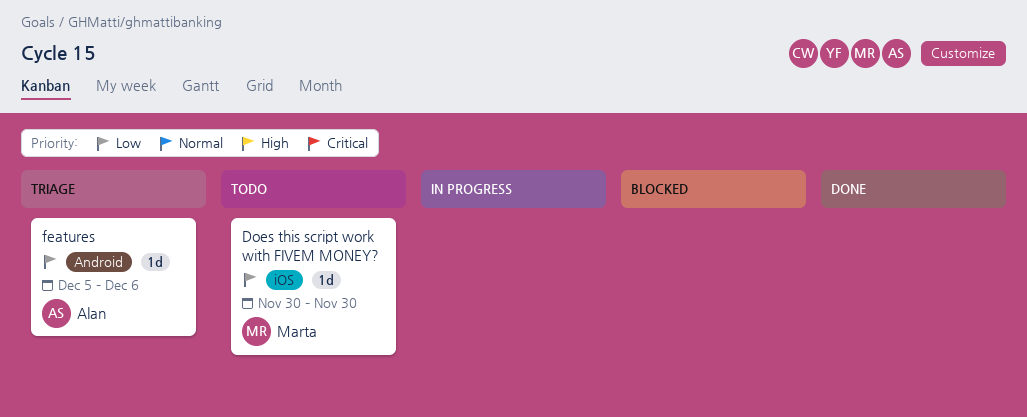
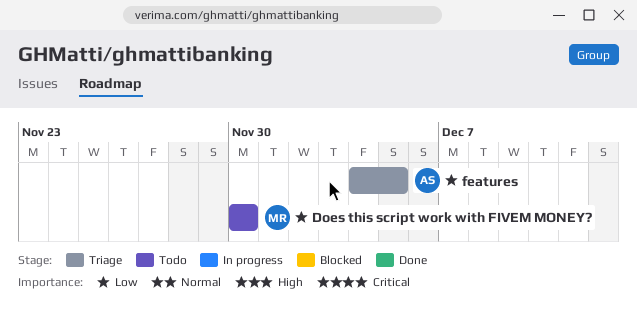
features, start: Dec 5 -> Dec 4
features, due: Dec 6 -> Dec 5

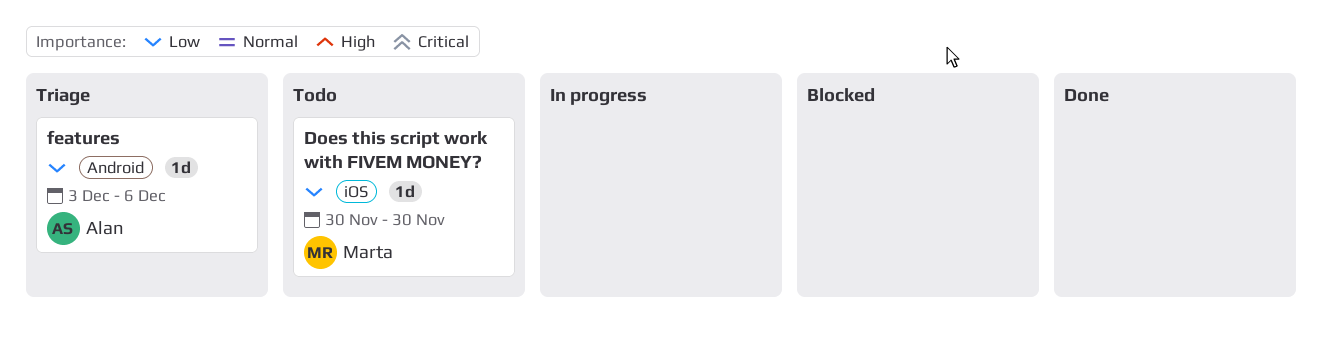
features, start: Dec 4 -> Dec 3
features, due: Dec 5 -> Dec 6

